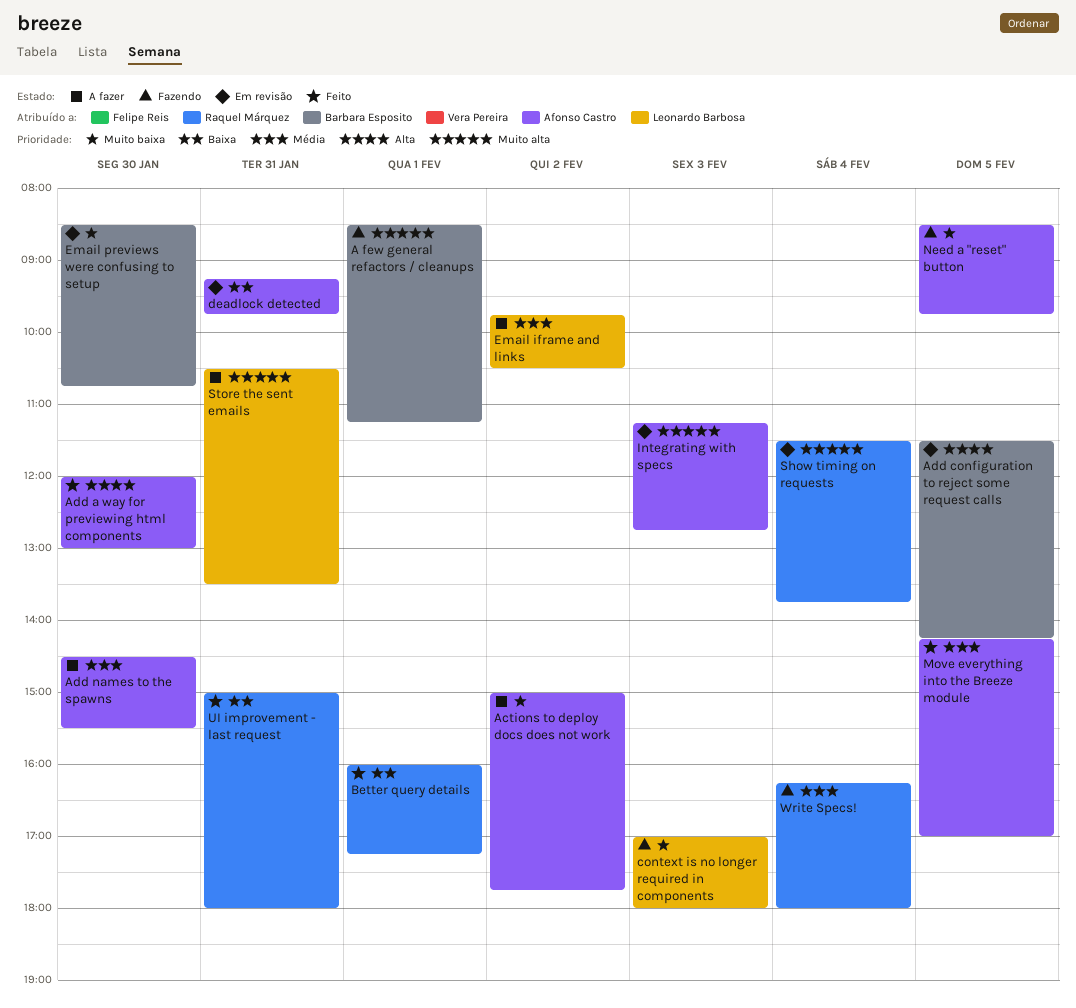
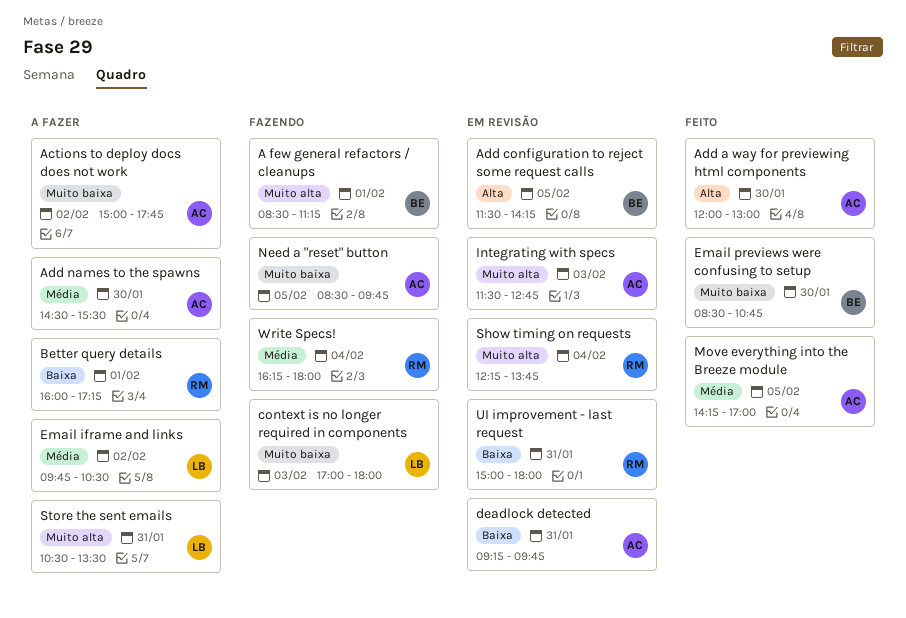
Better query details, status: Feito -> A fazer
Email previews were confusing to setup, status: Em revisão -> Feito
Integrating with specs, begins: 11:15 -> 11:30
Show timing on requests, begins: 11:30 -> 12:15
UI improvement - last request, status: Feito -> Em revisão

